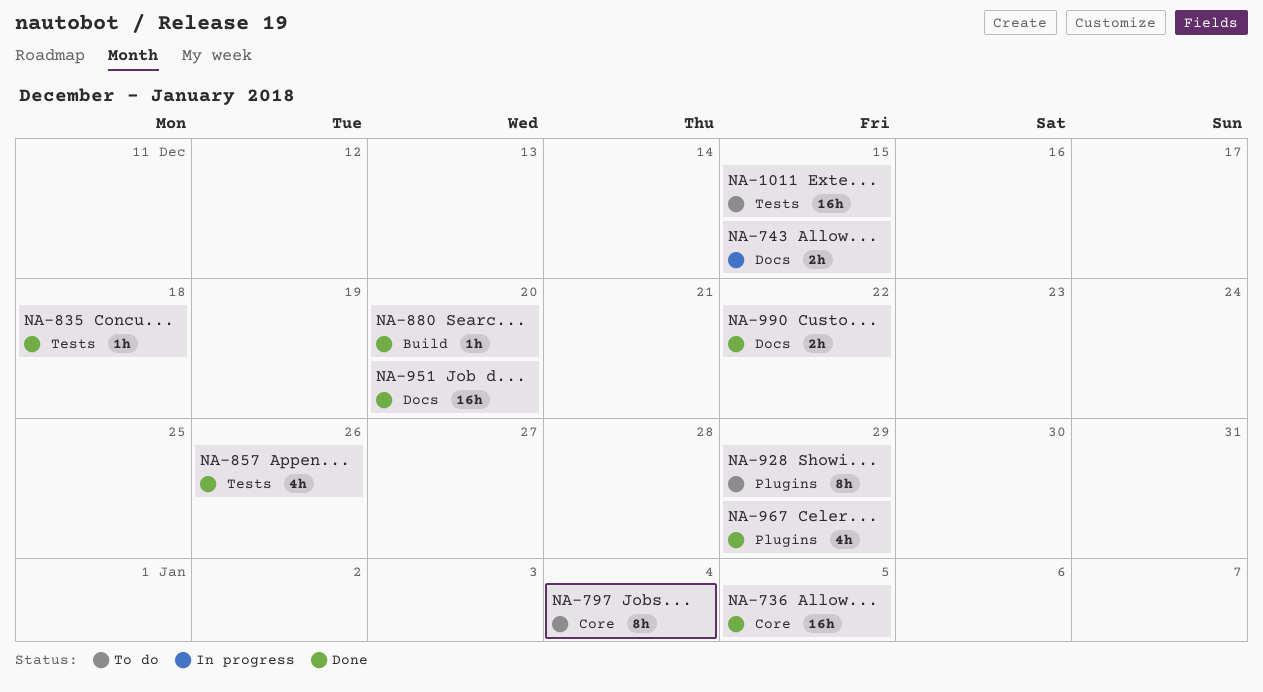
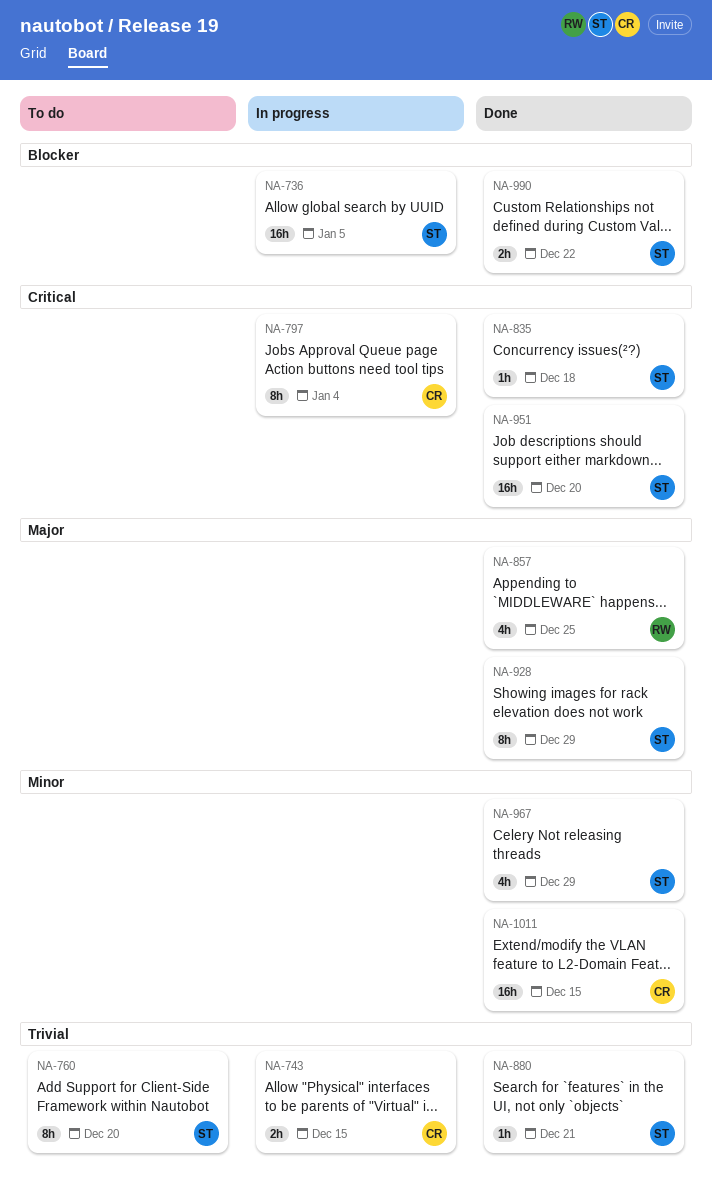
NA-736, status: Done -> In progress
NA-760: none -> present
NA-797, status: To do -> In progress
NA-857, due: Dec 26 -> Dec 25
NA-880, due: Dec 20 -> Dec 21
NA-928, status: To do -> Done
NA-1011, status: To do -> Done

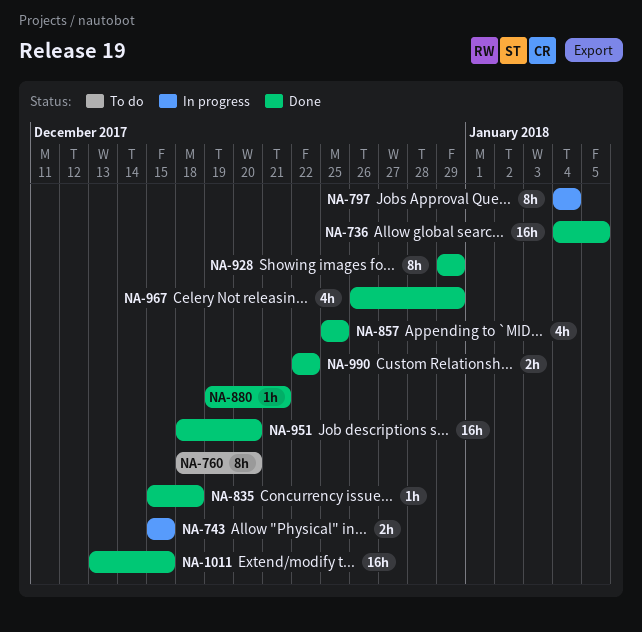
NA-736, status: In progress -> Done

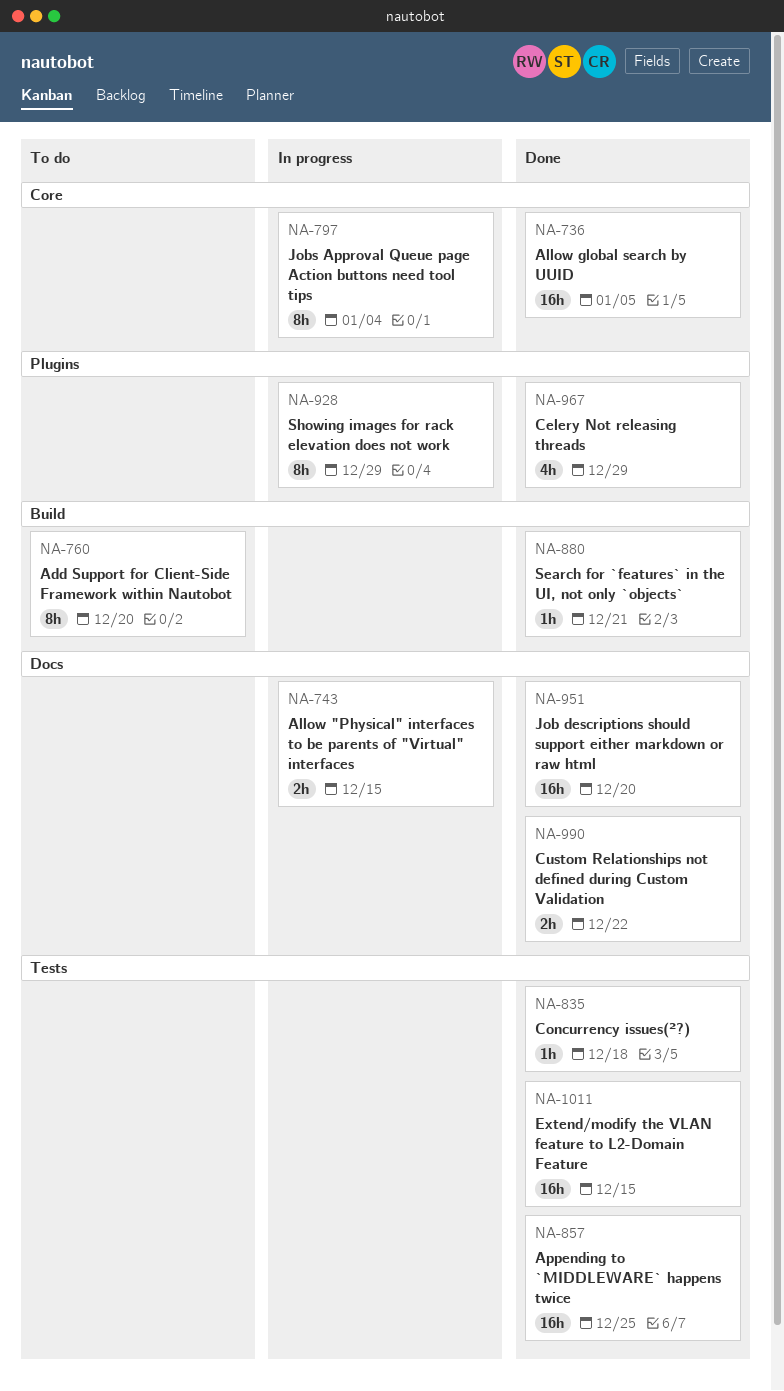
NA-857, estimate: 4h -> 16h
NA-928, status: Done -> In progress

